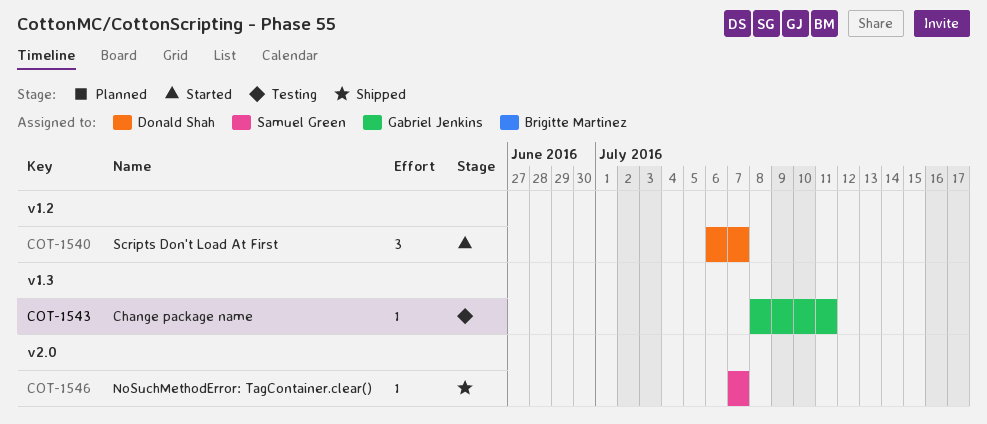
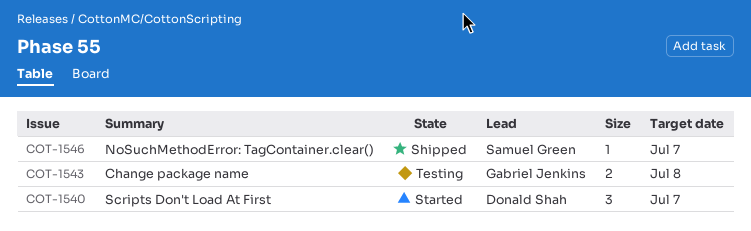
COT-1543, estimate: 1 -> 2
COT-1543, due: Jul 11 -> Jul 8

